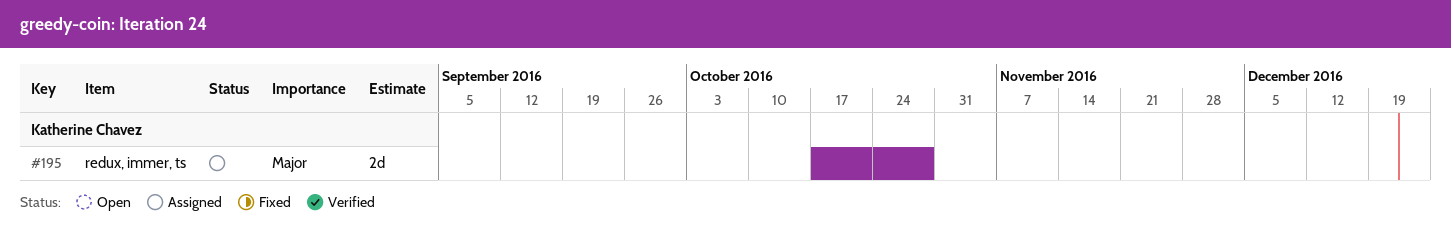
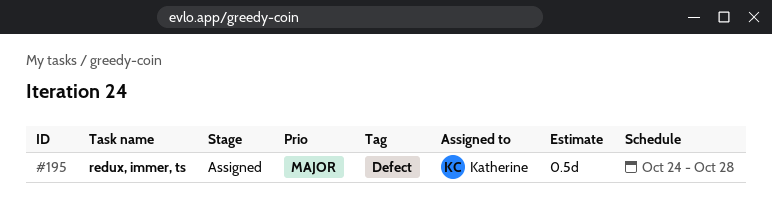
#195, estimate: 2d -> 0.5d
#195, start: Oct 17 -> Oct 24

